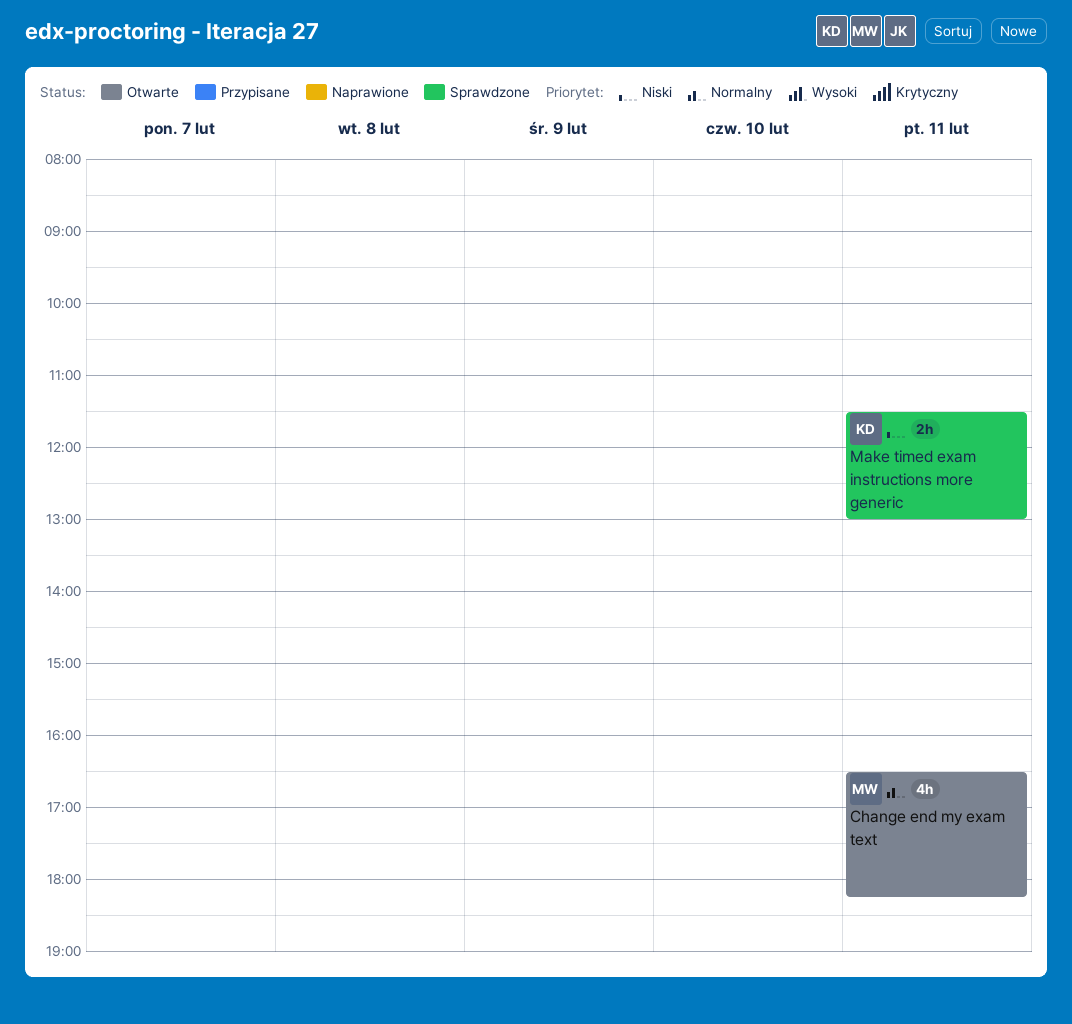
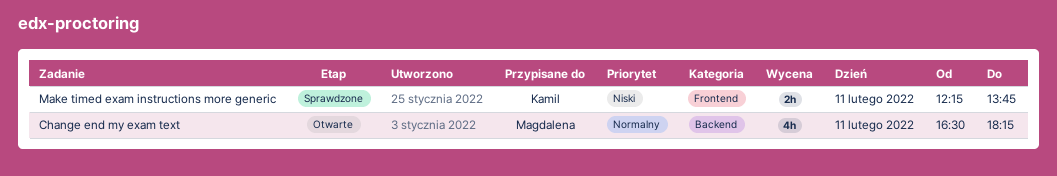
Make timed exam instructions more generic, begins: 11:30 -> 12:15
Make timed exam instructions more generic, ends: 13:00 -> 13:45

